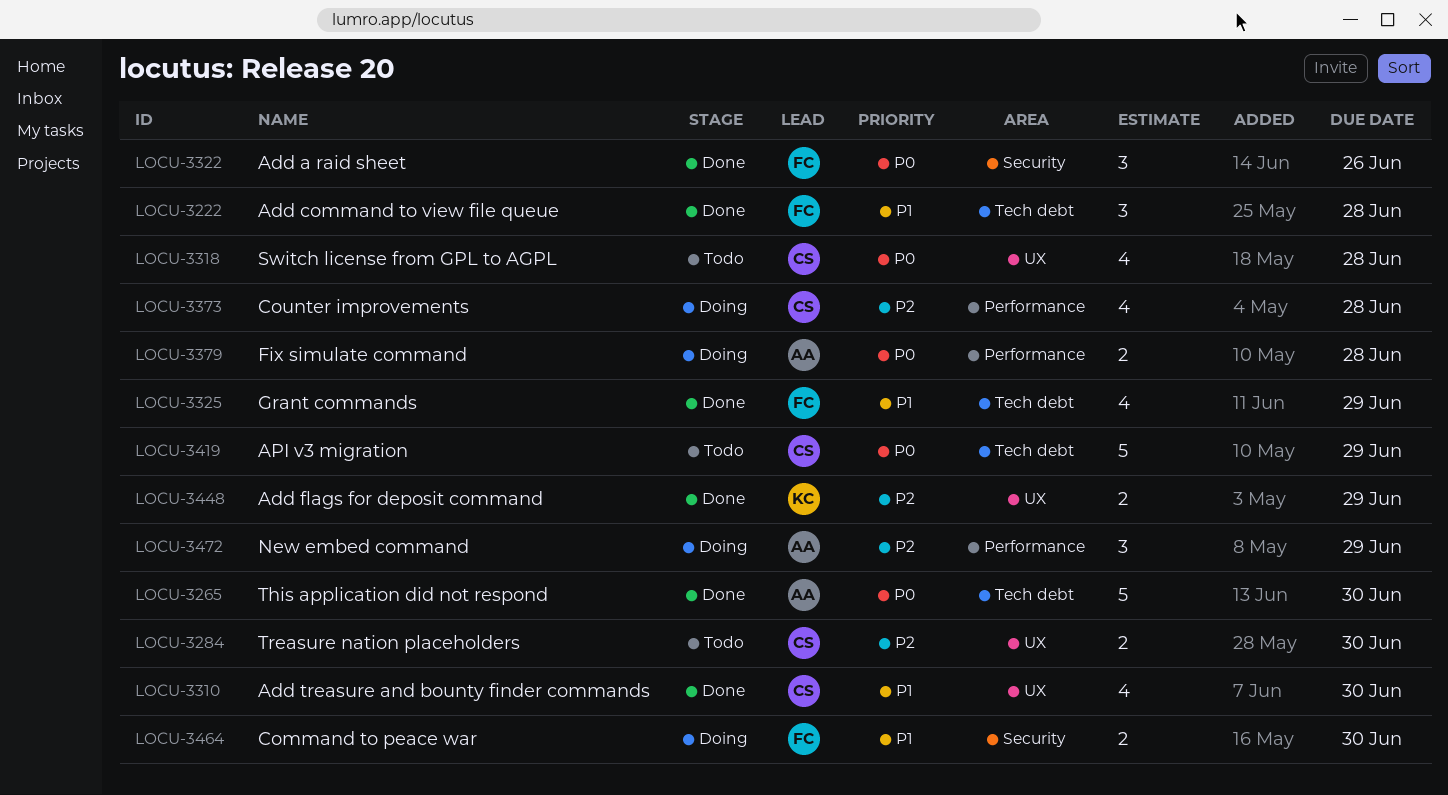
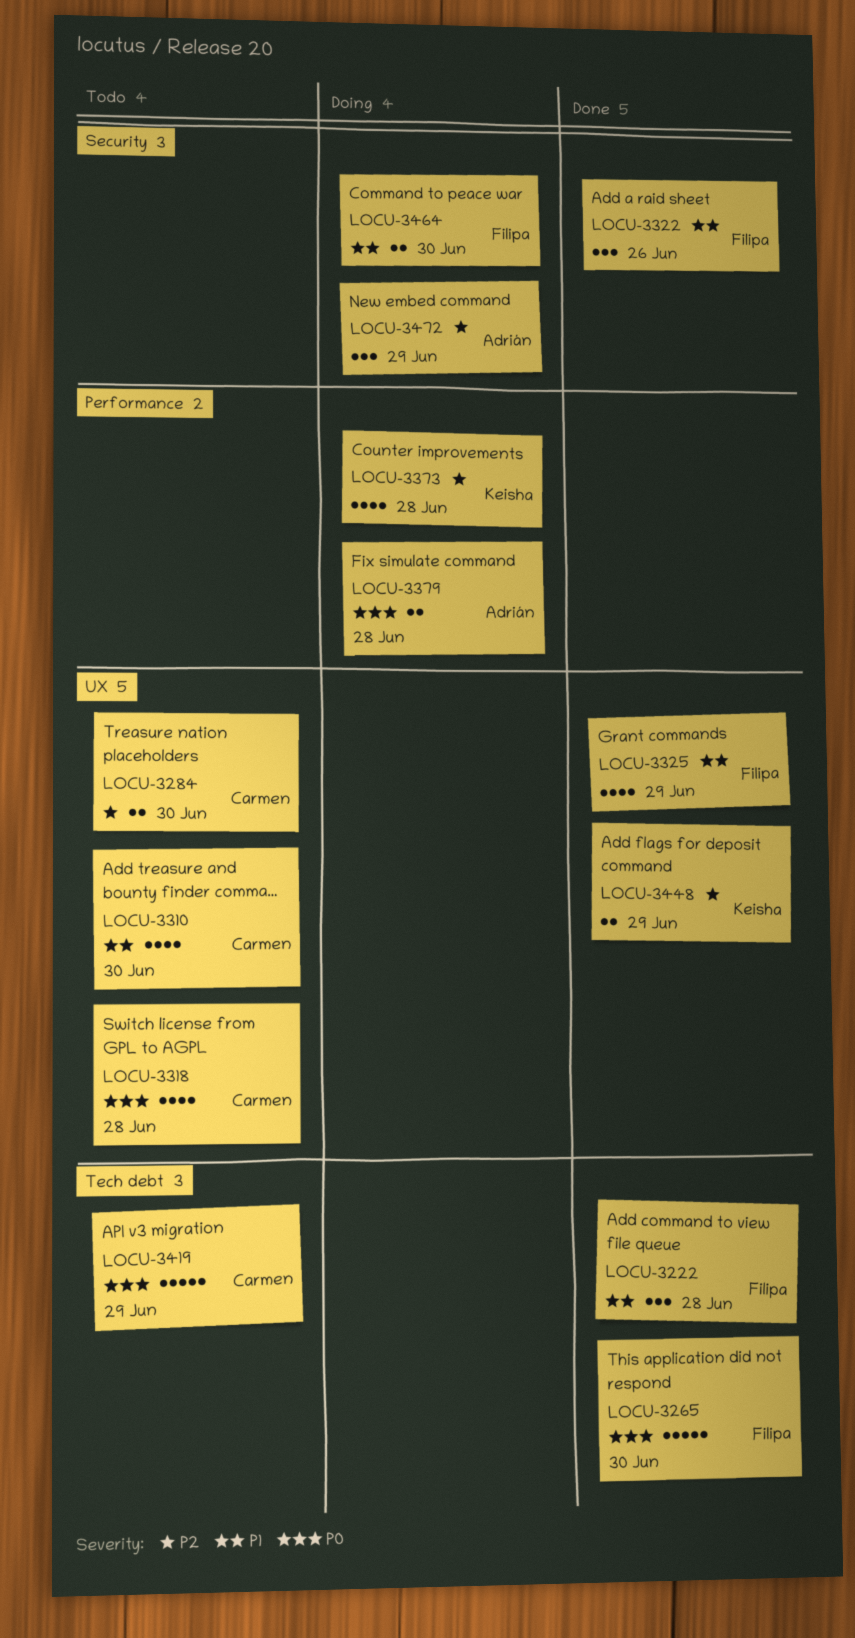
LOCU-3265, owner: Adrián -> Filipa
LOCU-3310, status: Done -> Todo
LOCU-3322, priority: P0 -> P1
LOCU-3325, label: Tech debt -> UX
LOCU-3373, owner: Carmen -> Keisha
LOCU-3472, label: Performance -> Security

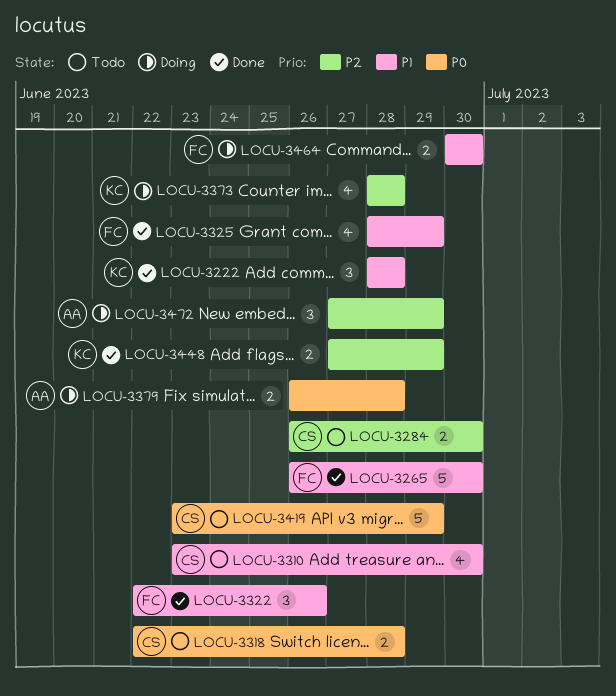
LOCU-3222, owner: Filipa -> Keisha
LOCU-3265, priority: P0 -> P1
LOCU-3318, estimate: 4 -> 2

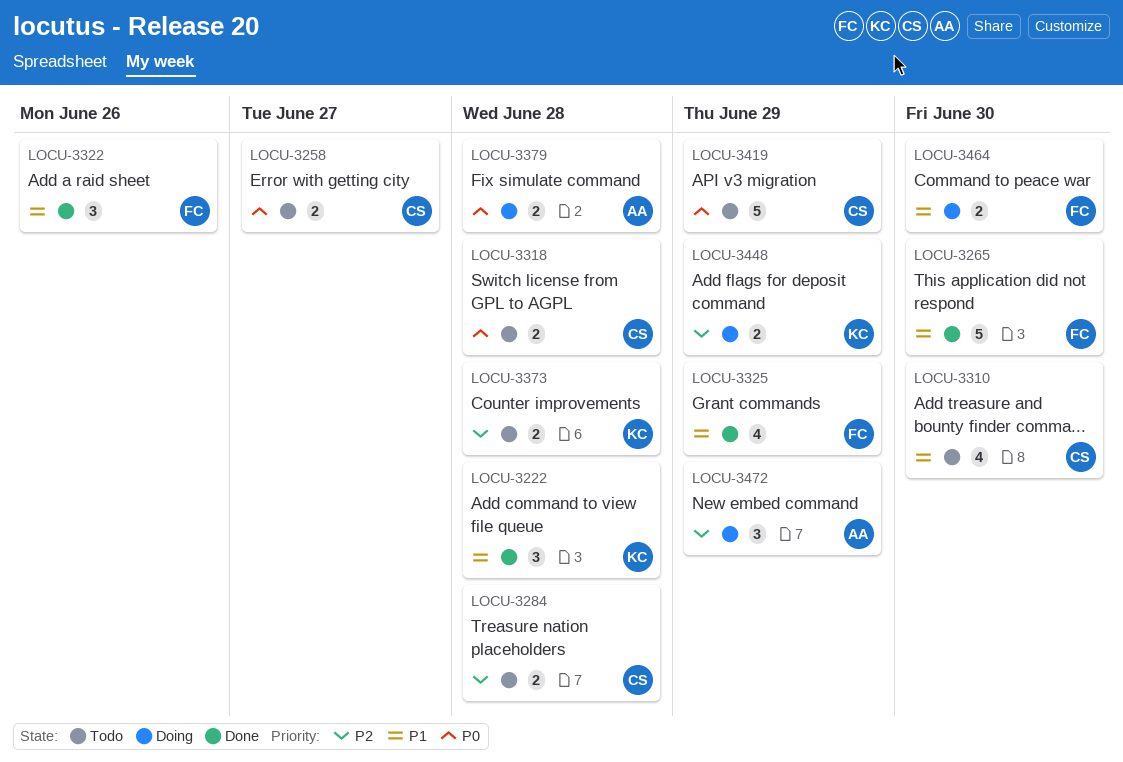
LOCU-3258: none -> present
LOCU-3284, due: Jun 30 -> Jun 28
LOCU-3373, status: Doing -> Todo
LOCU-3373, estimate: 4 -> 2
LOCU-3448, status: Done -> Doing

